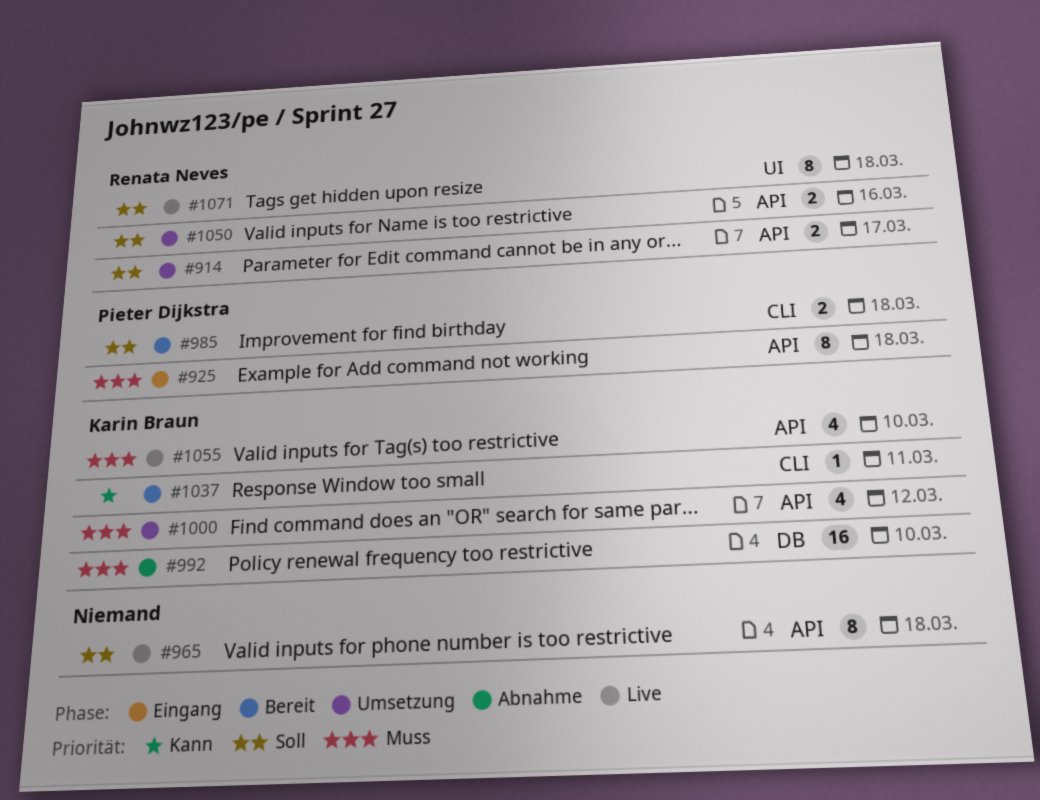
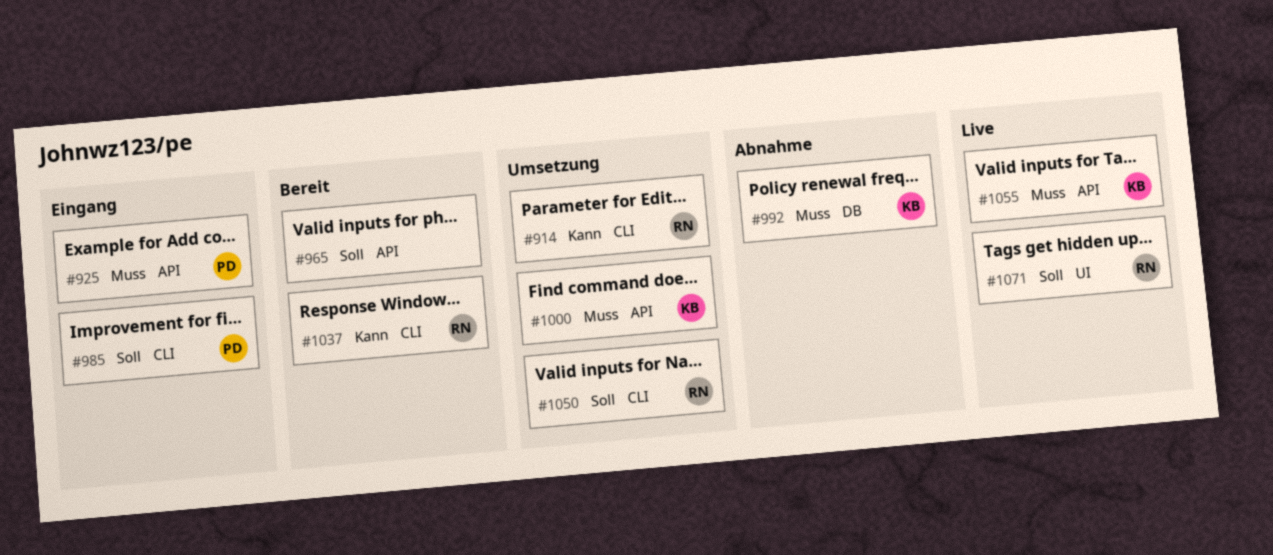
#914, priority: Soll -> Kann
#914, label: API -> CLI
#965, status: Live -> Bereit
#985, status: Bereit -> Eingang
#1037, owner: Karin Braun -> Renata Neves
#1050, label: API -> CLI

